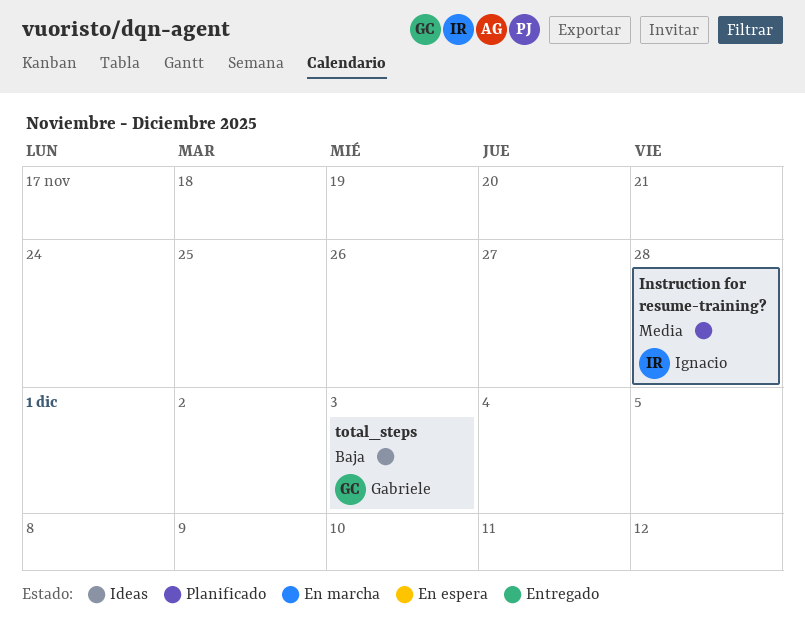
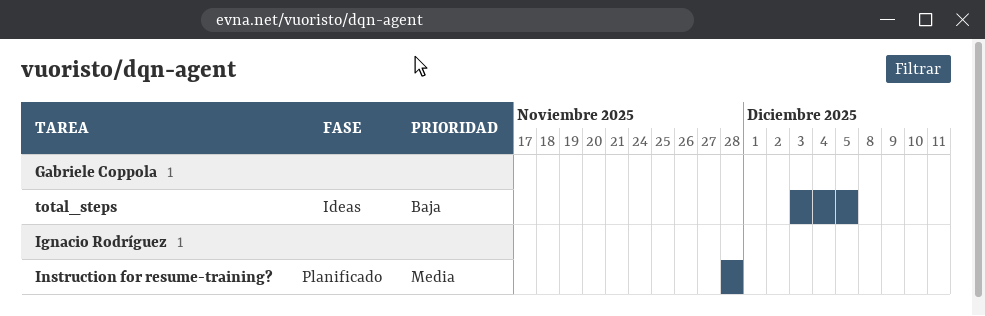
total_steps, due: Dec 3 -> Dec 5

